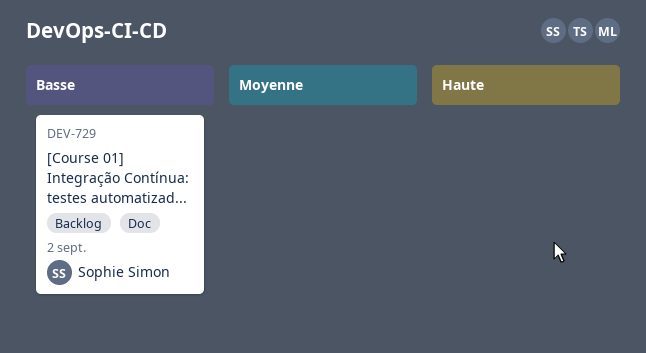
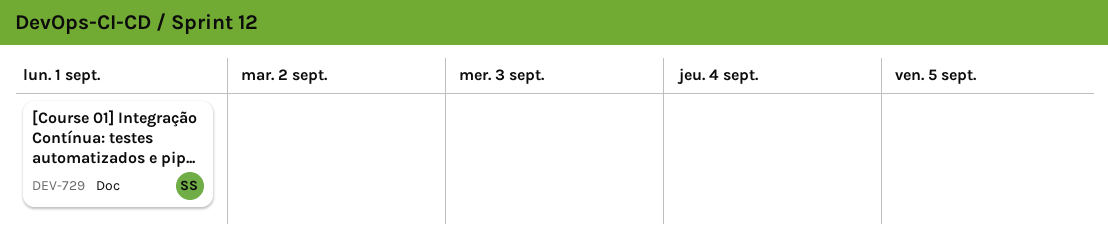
DEV-729, due: Sep 2 -> Sep 1

